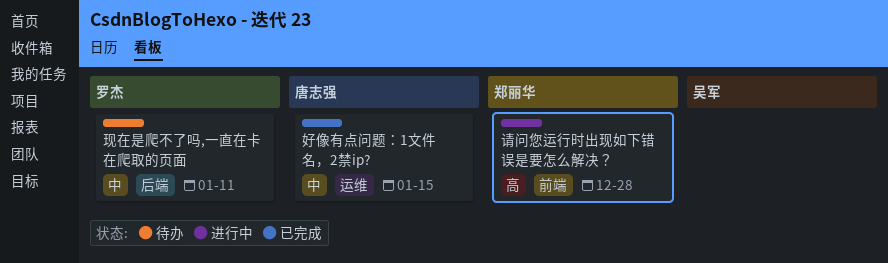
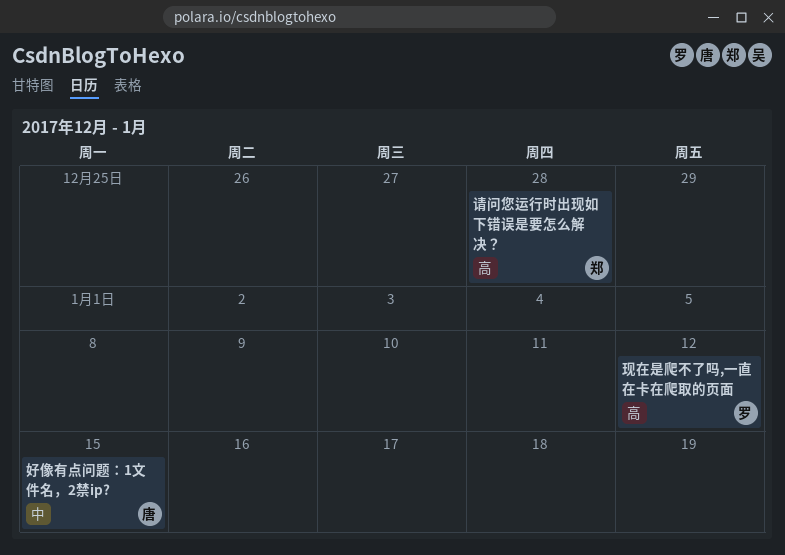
现在是爬不了吗,一直在卡在爬取的页面, priority: 中 -> 高
现在是爬不了吗,一直在卡在爬取的页面, due: Jan 11 -> Jan 12

